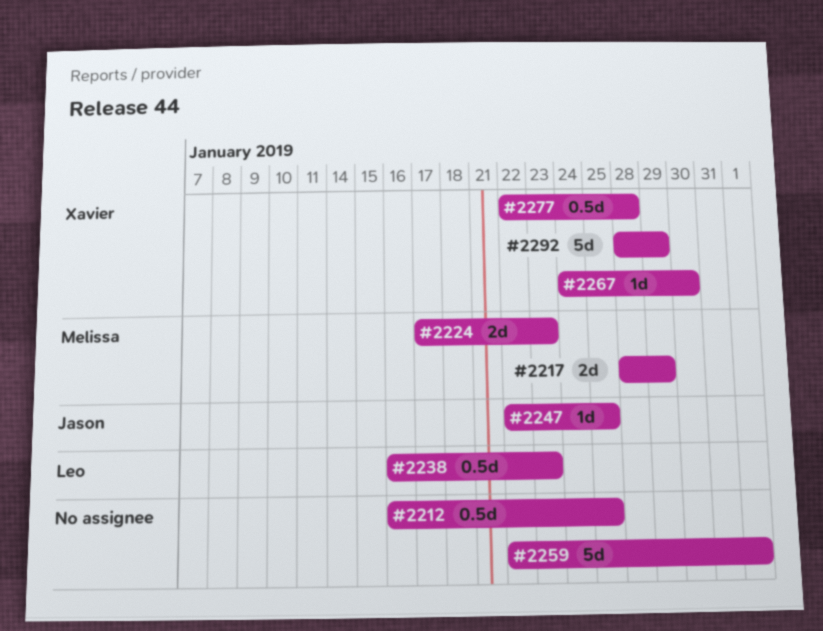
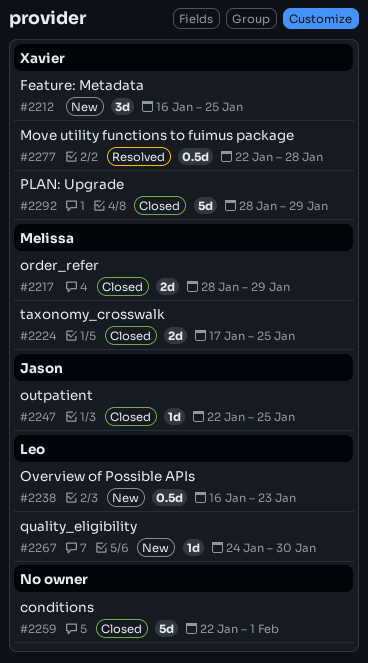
#2212, owner: none -> Xavier
#2212, estimate: 0.5d -> 3d
#2224, due: Jan 23 -> Jan 25
#2267, owner: Xavier -> Leo

